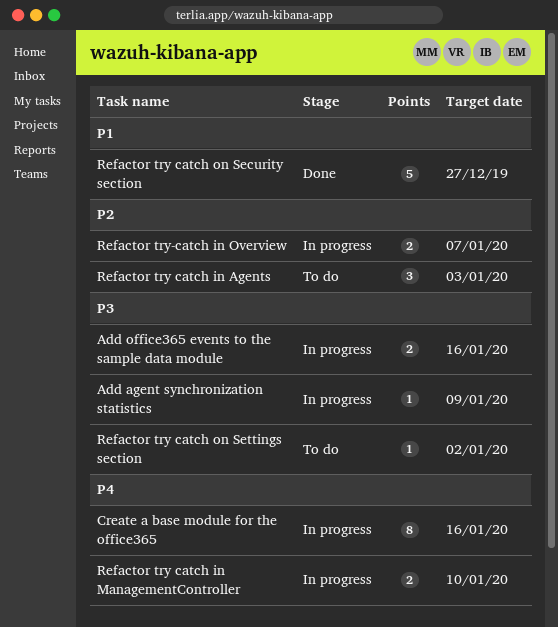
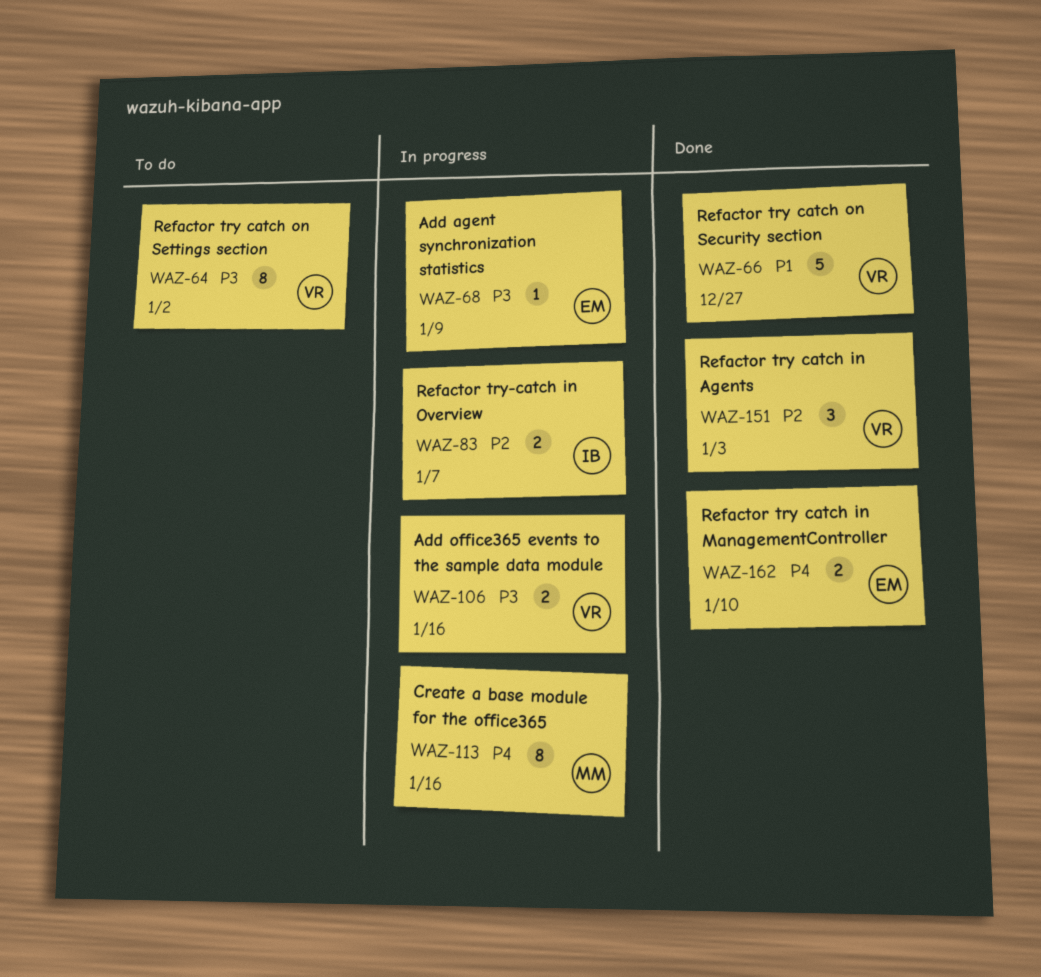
Refactor try catch in Agents, status: To do -> Done
Refactor try catch in ManagementController, status: In progress -> Done
Refactor try catch on Settings section, estimate: 1 -> 8

